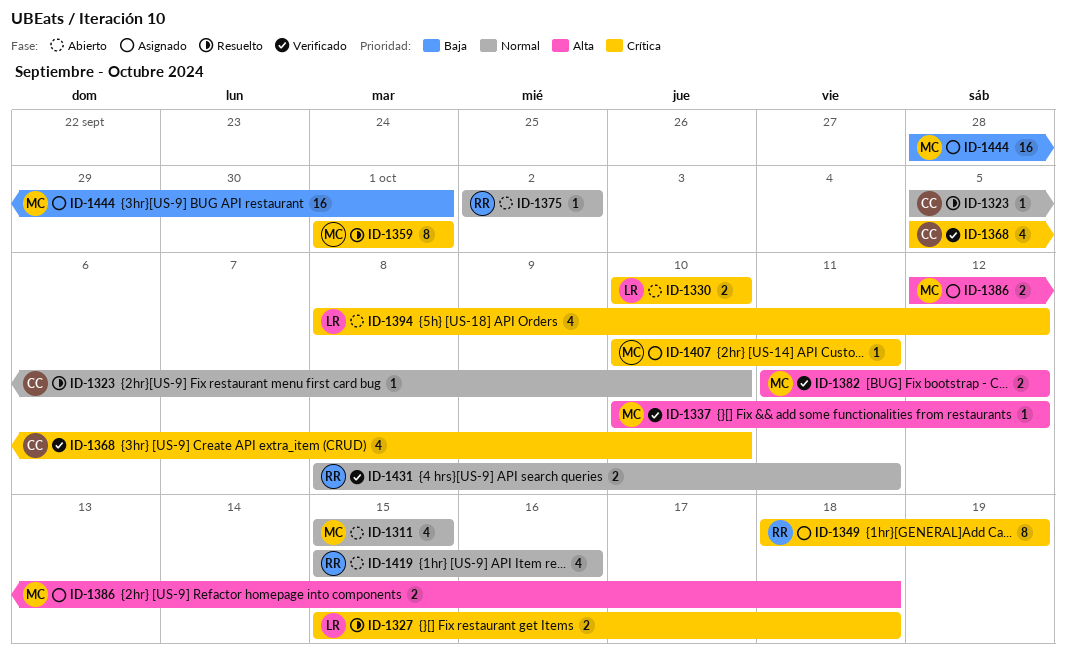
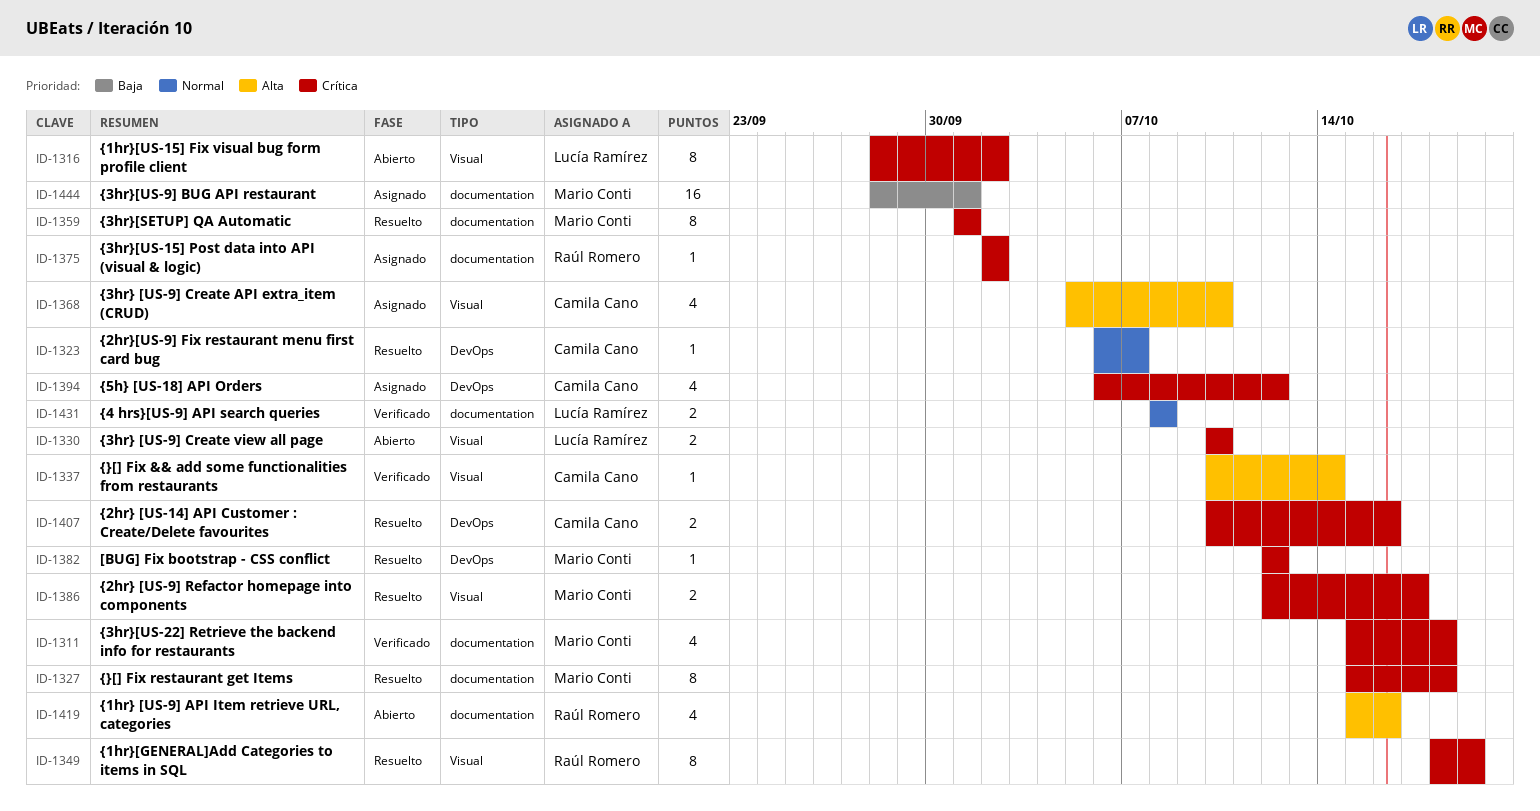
ID-1311, status: Abierto -> Verificado
ID-1311, priority: Normal -> Crítica
ID-1311, due: Oct 15 -> Oct 18
ID-1316: none -> present
ID-1323, start: Oct 5 -> Oct 6
ID-1323, due: Oct 10 -> Oct 7
ID-1327, owner: Lucía Ramírez -> Mario Conti
ID-1327, estimate: 2 -> 8
ID-1337, owner: Mario Conti -> Camila Cano
ID-1337, due: Oct 12 -> Oct 14
ID-1349, status: Asignado -> Resuelto
ID-1368, status: Verificado -> Asignado
ID-1368, priority: Crítica -> Alta
ID-1375, status: Abierto -> Asignado
ID-1375, priority: Normal -> Crítica
ID-1382, status: Verificado -> Resuelto
ID-1382, priority: Alta -> Crítica
ID-1382, estimate: 2 -> 1
ID-1382, start: Oct 11 -> Oct 12
ID-1386, status: Asignado -> Resuelto
ID-1386, priority: Alta -> Crítica
ID-1386, due: Oct 18 -> Oct 17
ID-1394, status: Abierto -> Asignado
ID-1394, owner: Lucía Ramírez -> Camila Cano
ID-1394, start: Oct 8 -> Oct 6
ID-1407, status: Asignado -> Resuelto
ID-1407, owner: Mario Conti -> Camila Cano
ID-1407, estimate: 1 -> 2
ID-1407, due: Oct 11 -> Oct 16
ID-1419, priority: Normal -> Alta
ID-1431, owner: Raúl Romero -> Lucía Ramírez
ID-1431, due: Oct 11 -> Oct 8

